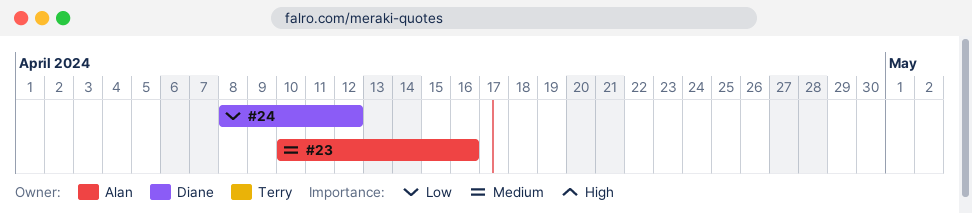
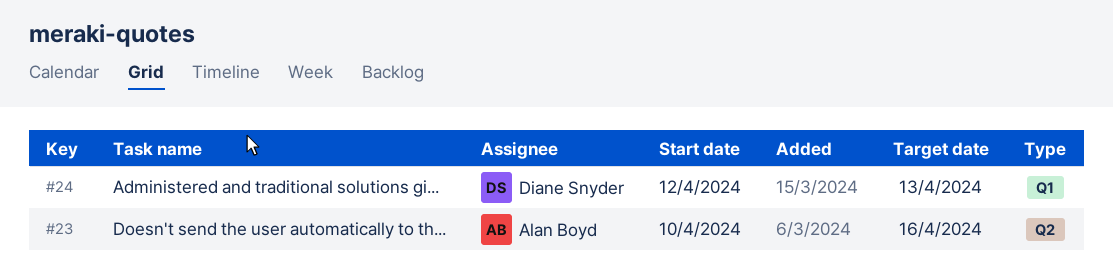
#24, start: Apr 8 -> Apr 12
#24, due: Apr 12 -> Apr 13

